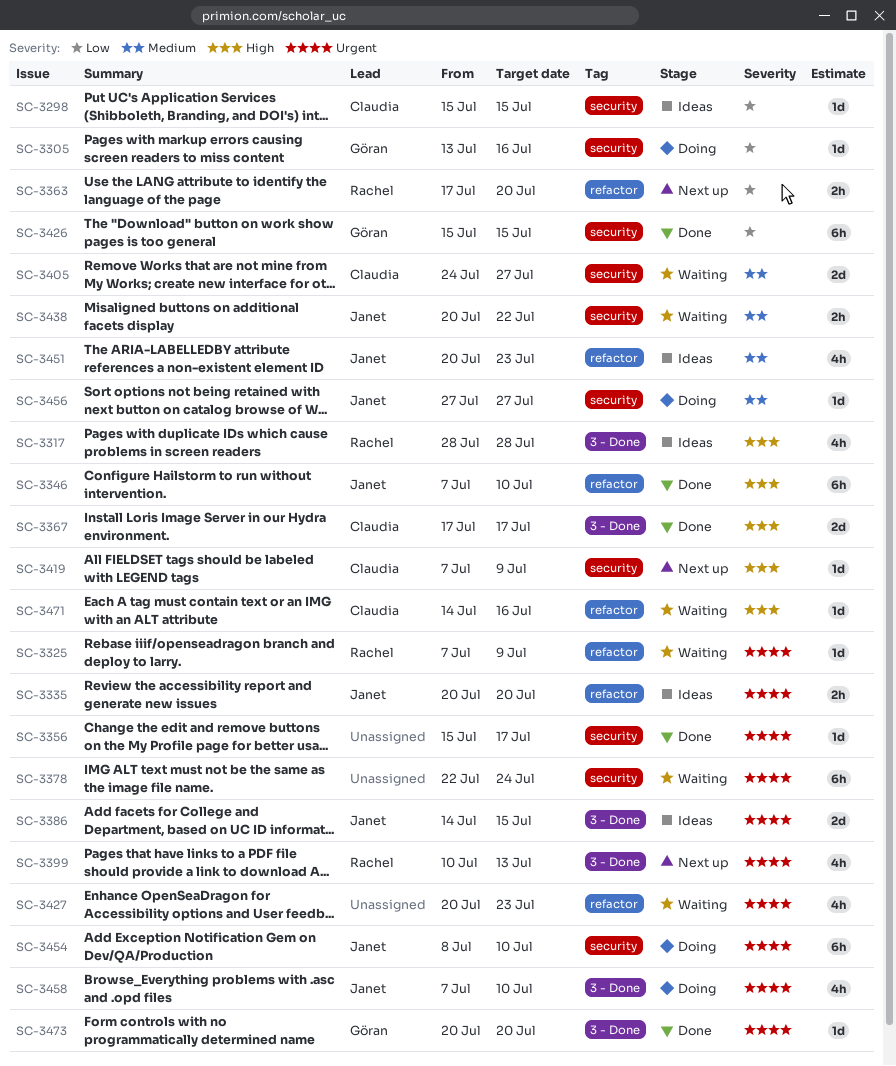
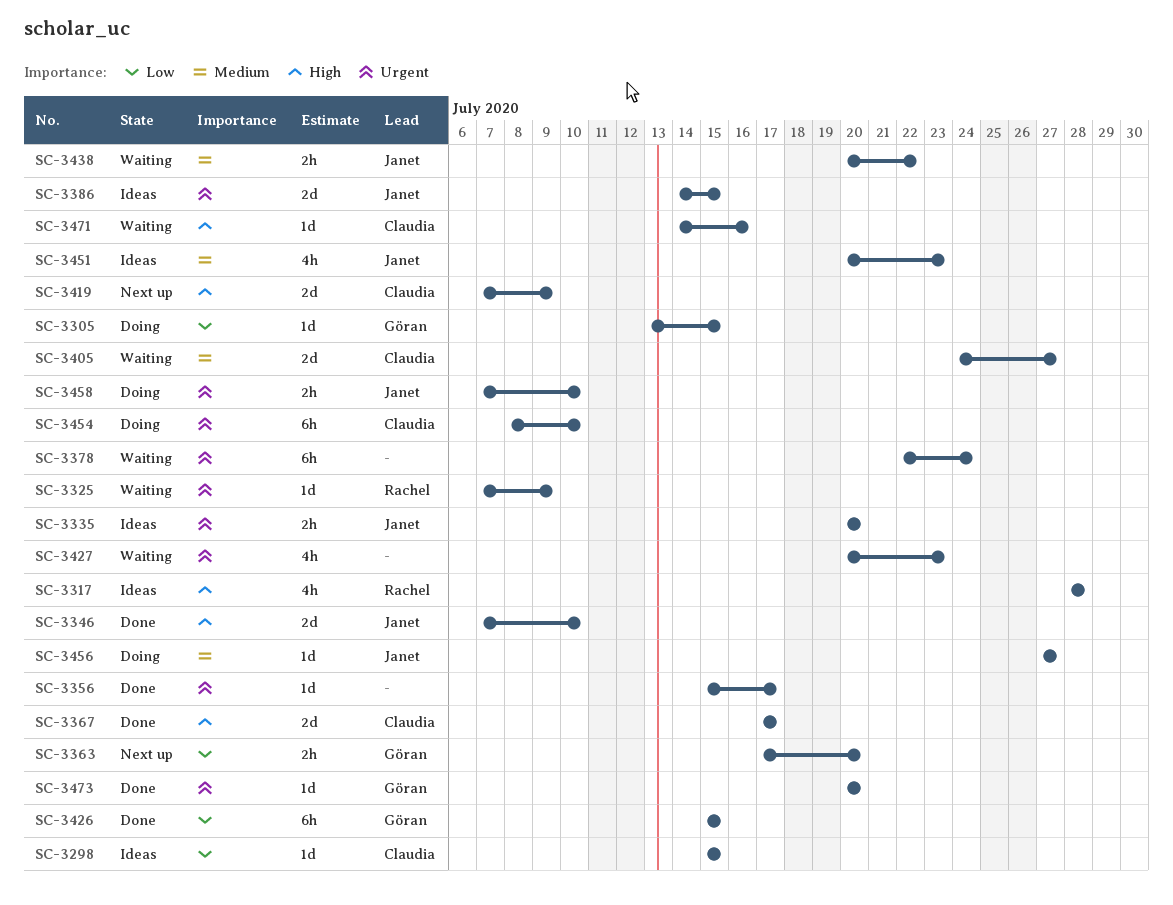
SC-3305, due: Jul 16 -> Jul 15
SC-3346, estimate: 6h -> 2d
SC-3363, owner: Rachel -> Göran
SC-3399: present -> none
SC-3419, estimate: 1d -> 2d
SC-3454, owner: Janet -> Claudia
SC-3458, estimate: 4h -> 2h

